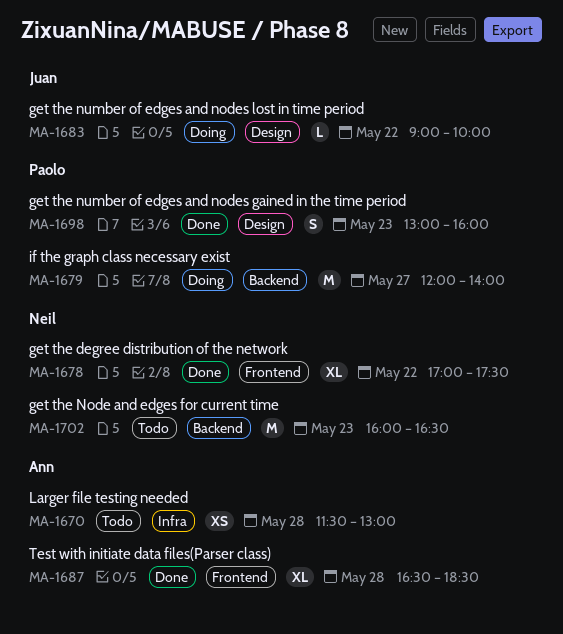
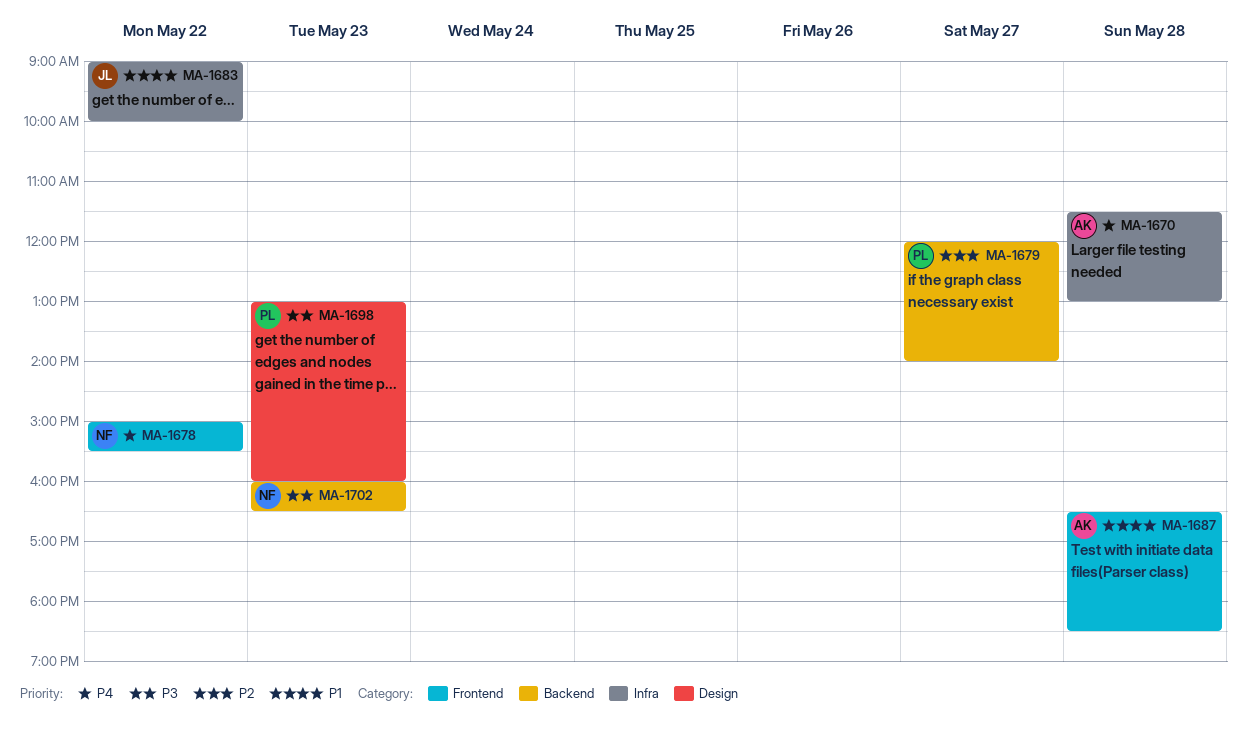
MA-1678, begins: 17:00 -> 15:00
MA-1678, ends: 17:30 -> 15:30
MA-1683, label: Design -> Infra

